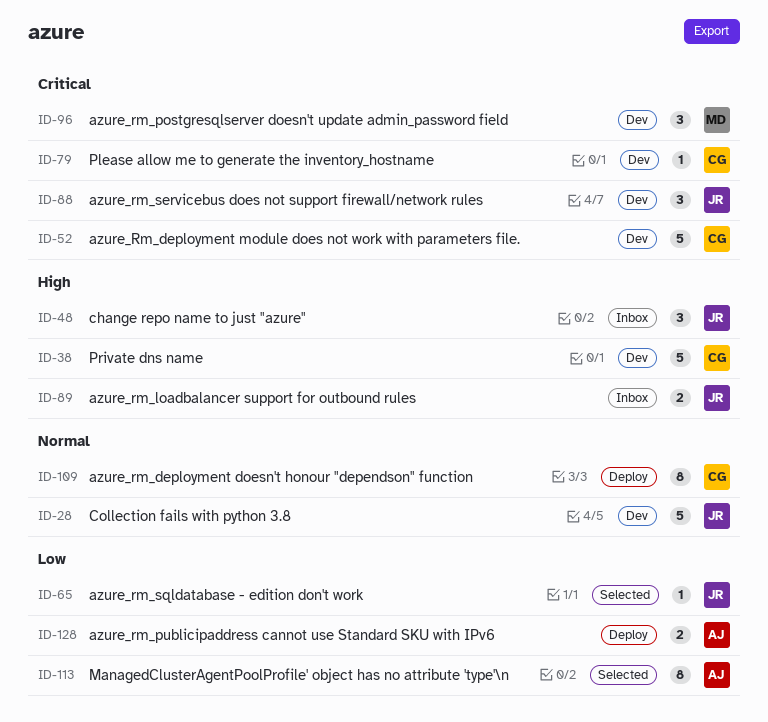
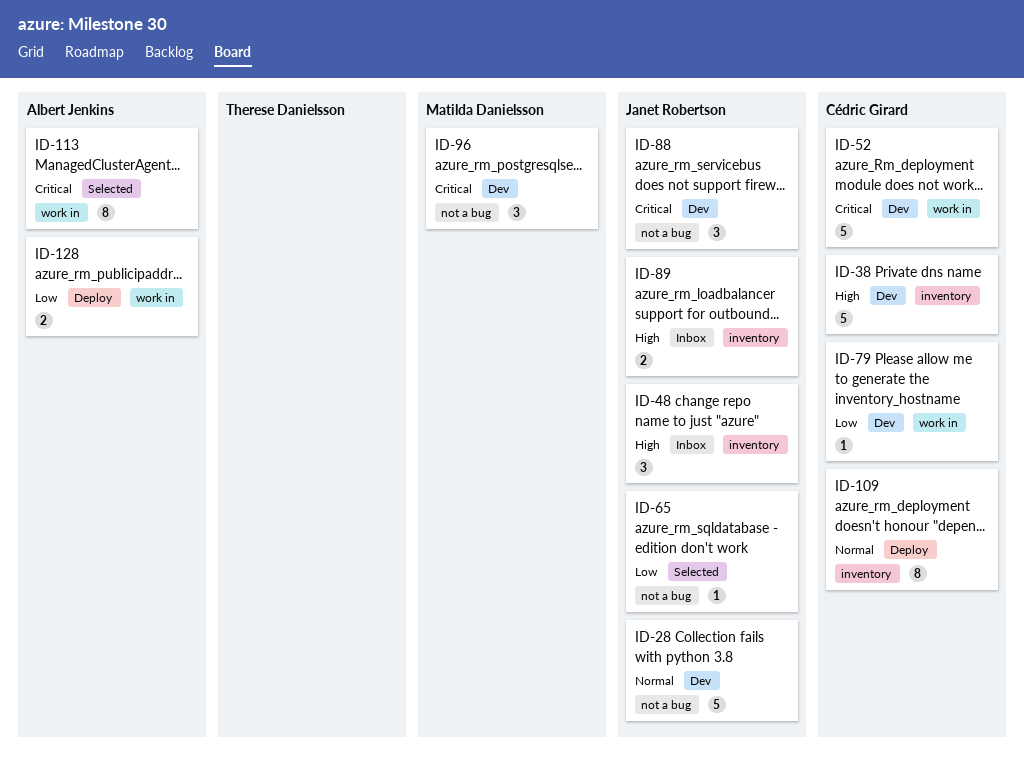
ID-79, priority: Critical -> Low
ID-113, priority: Low -> Critical

